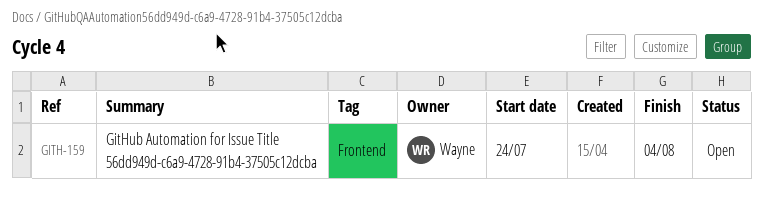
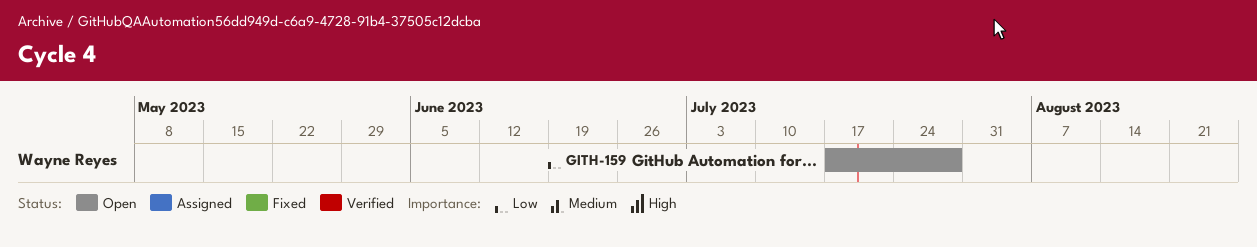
GITH-159, start: Jul 24 -> Jul 17
GITH-159, due: Aug 4 -> Jul 28

